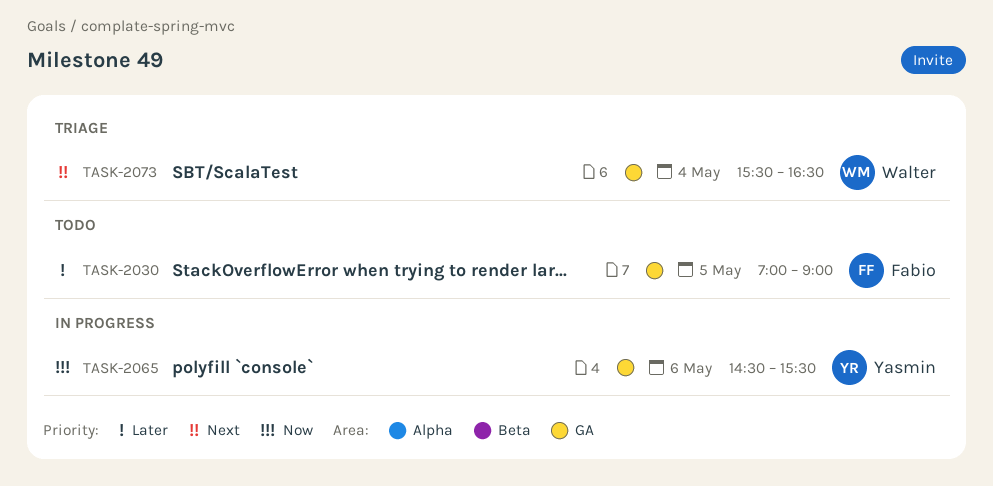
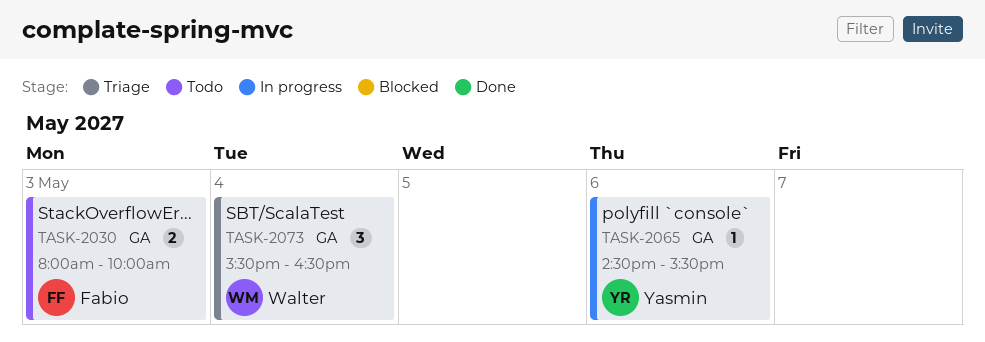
TASK-2030, day: May 5 -> May 3
TASK-2030, begins: 07:00 -> 08:00
TASK-2030, ends: 09:00 -> 10:00

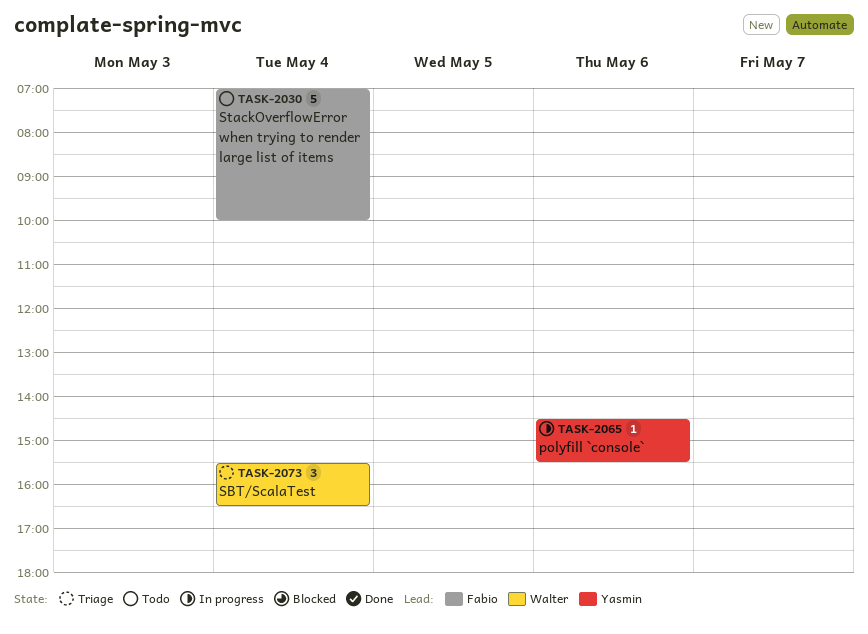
TASK-2030, estimate: 2 -> 5
TASK-2030, day: May 3 -> May 4
TASK-2030, begins: 08:00 -> 07:00

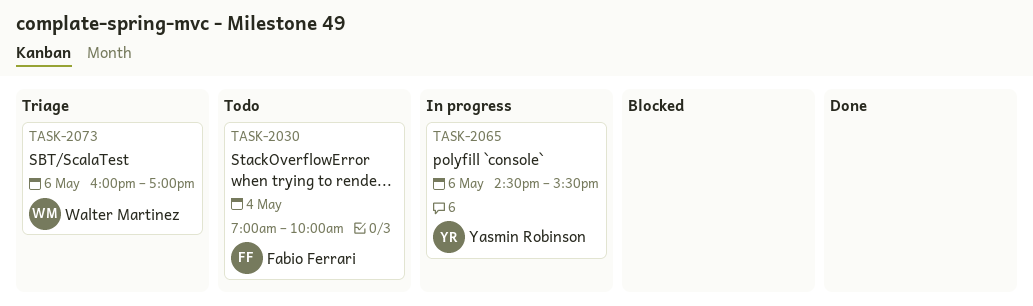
TASK-2073, day: May 4 -> May 6
TASK-2073, begins: 15:30 -> 16:00
TASK-2073, ends: 16:30 -> 17:00

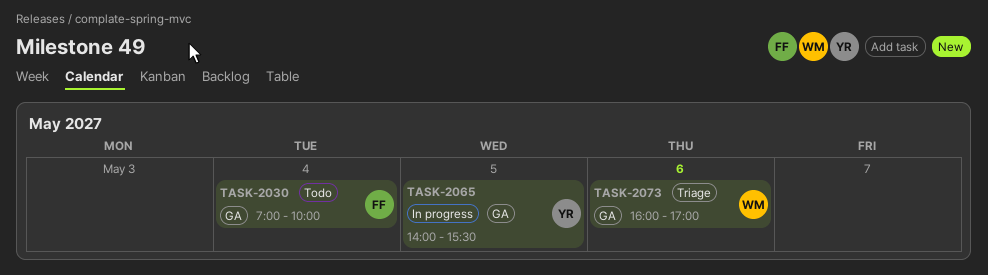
TASK-2065, day: May 6 -> May 5
TASK-2065, begins: 14:30 -> 14:00

